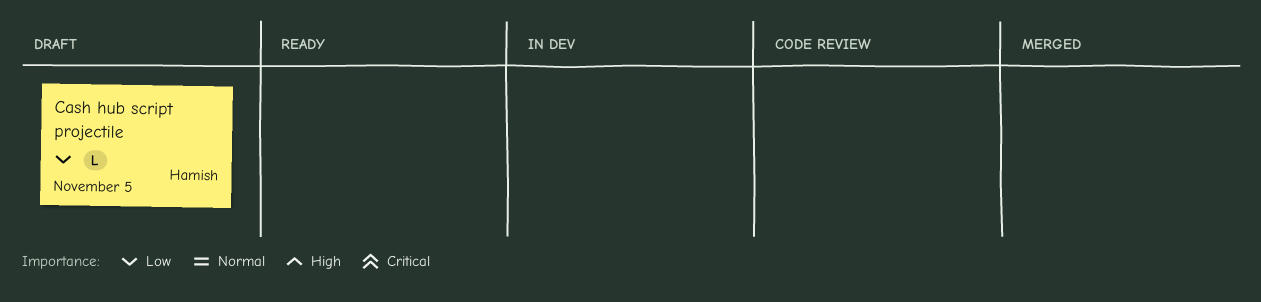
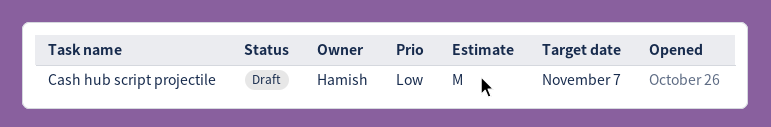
Cash hub script projectile, estimate: L -> M
Cash hub script projectile, due: Nov 5 -> Nov 7

